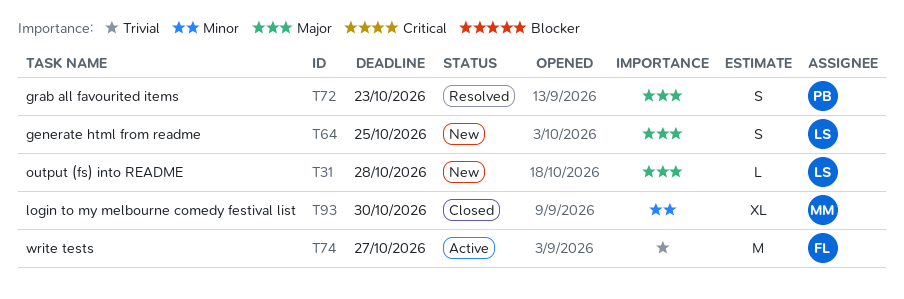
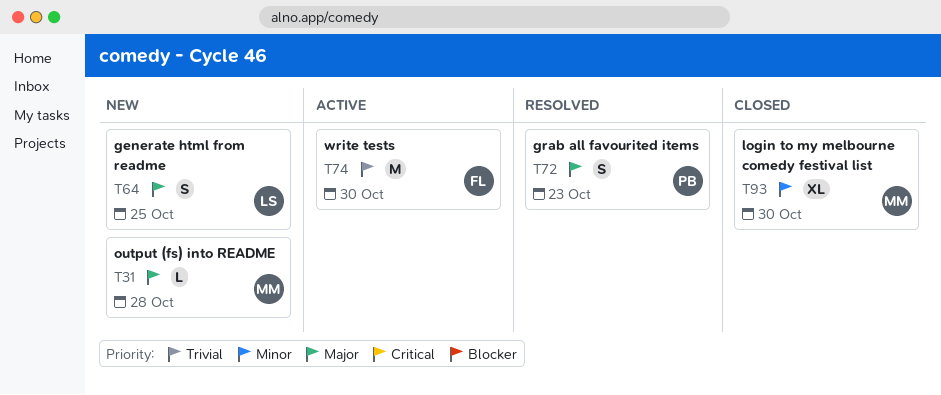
T31, owner: LS -> MM
T74, due: Oct 27 -> Oct 30

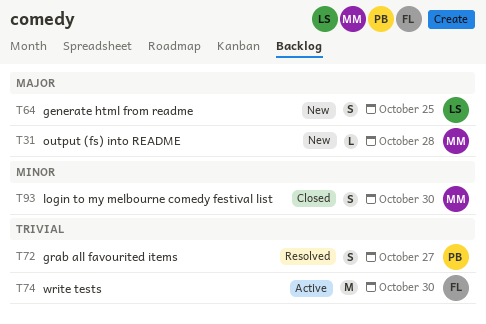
T72, priority: Major -> Trivial
T72, due: Oct 23 -> Oct 27
T93, estimate: XL -> S

